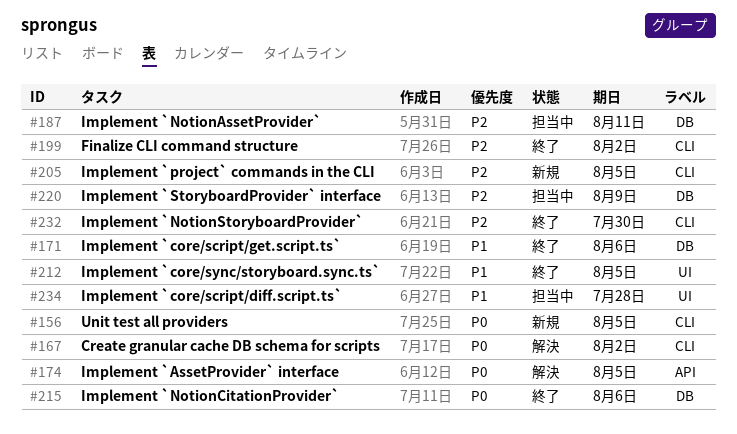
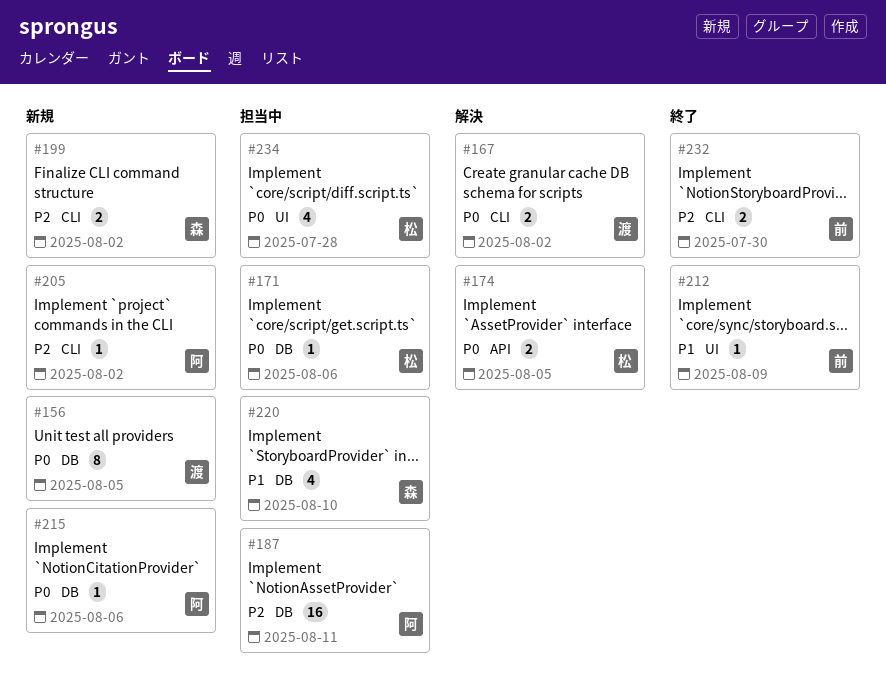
#156, label: CLI -> DB
#171, status: 終了 -> 担当中
#171, priority: P1 -> P0
#199, status: 終了 -> 新規
#205, due: Aug 5 -> Aug 2
#212, due: Aug 5 -> Aug 9
#215, status: 終了 -> 新規
#220, priority: P2 -> P1
#220, due: Aug 9 -> Aug 10
#234, priority: P1 -> P0

